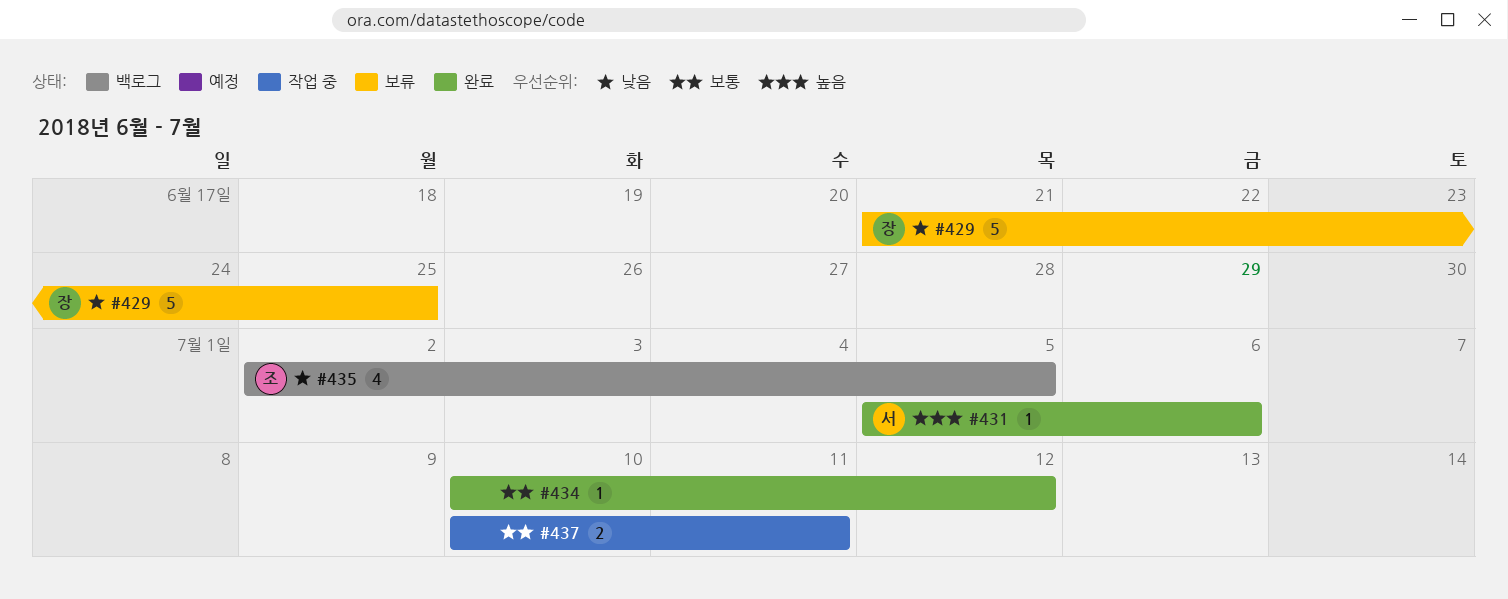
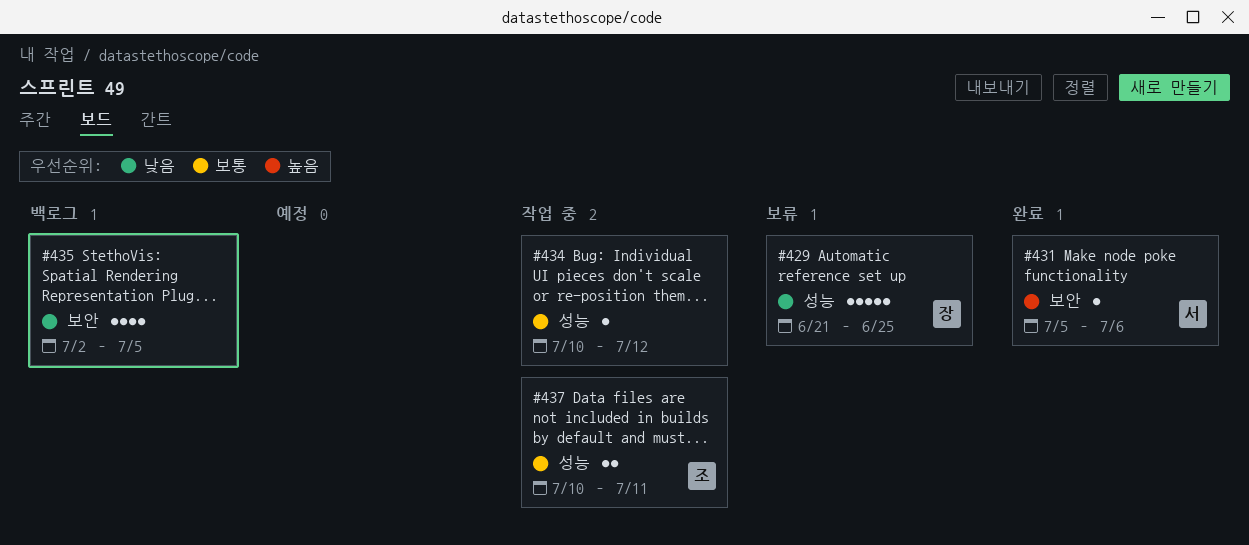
#434, status: 완료 -> 작업 중
#435, owner: 조 -> none
#437, owner: none -> 조

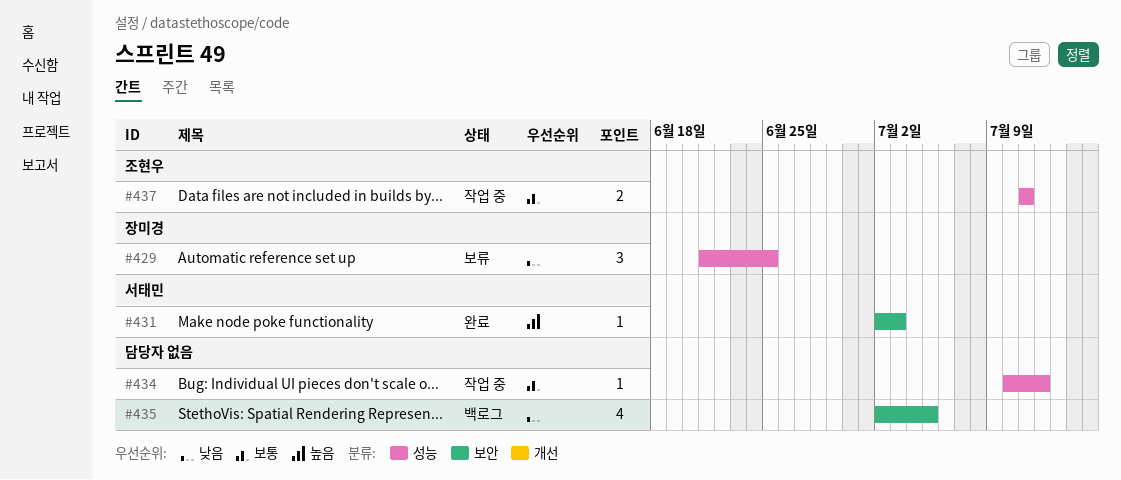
#429, estimate: 5 -> 3
#431, start: Jul 5 -> Jul 2
#431, due: Jul 6 -> Jul 3
#437, start: Jul 10 -> Jul 11

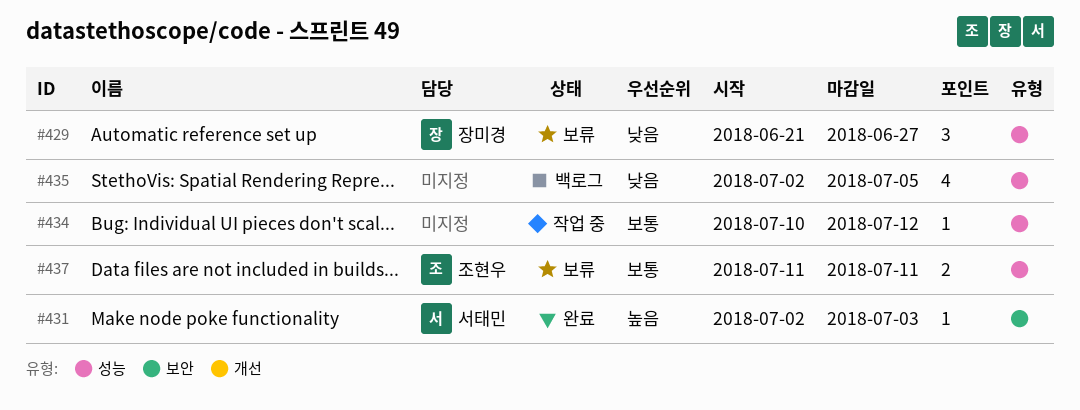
#429, due: Jun 25 -> Jun 27
#435, label: 보안 -> 성능
#437, status: 작업 중 -> 보류

